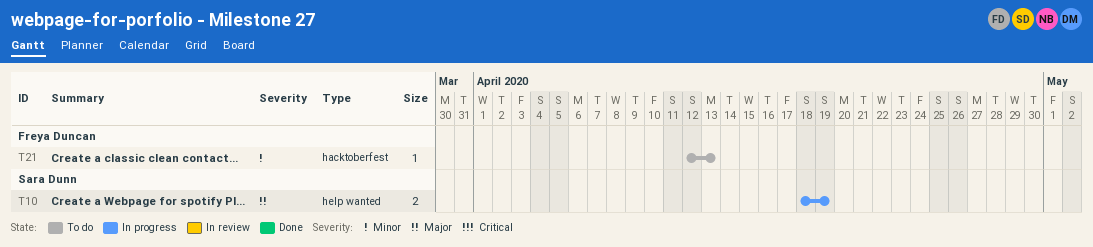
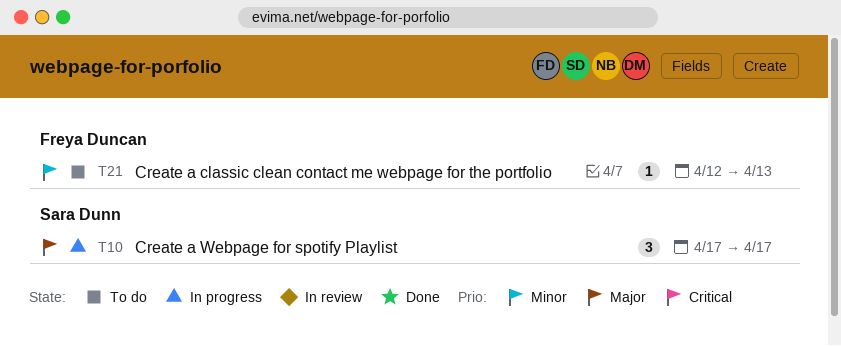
T10, estimate: 2 -> 3
T10, start: Apr 18 -> Apr 17
T10, due: Apr 19 -> Apr 17

